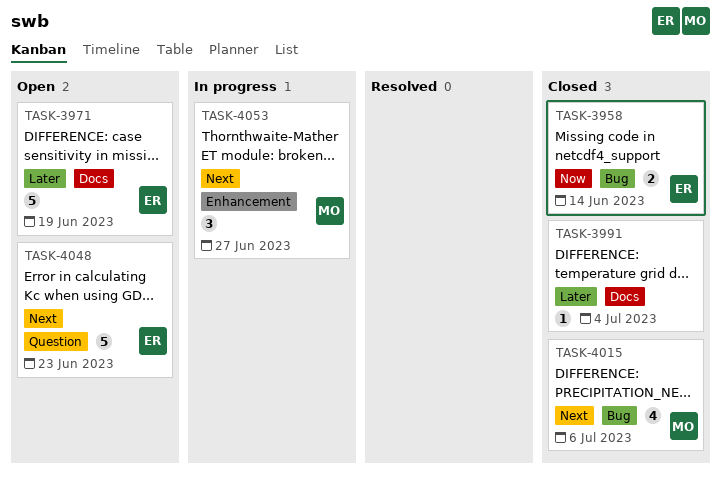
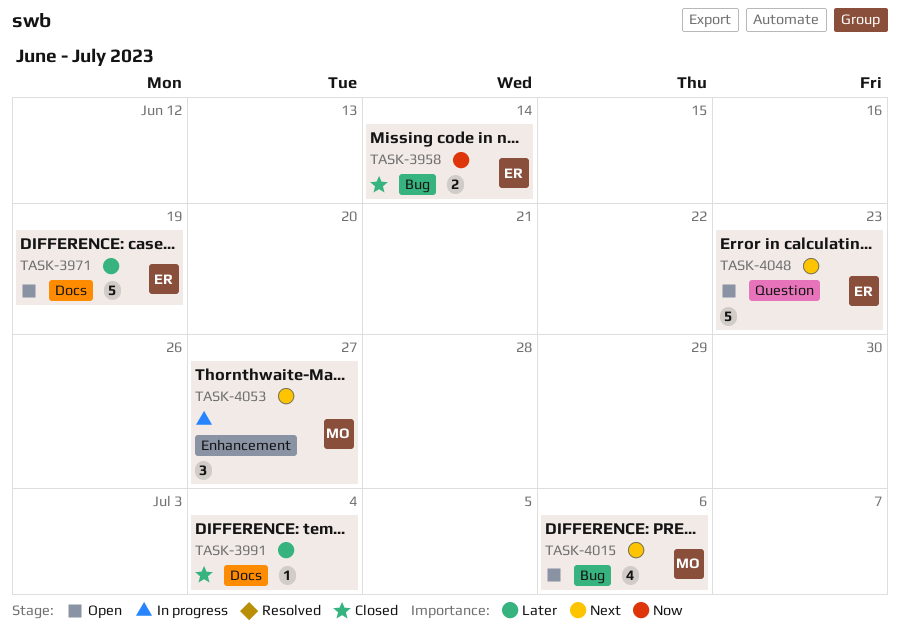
TASK-4015, status: Closed -> Open

